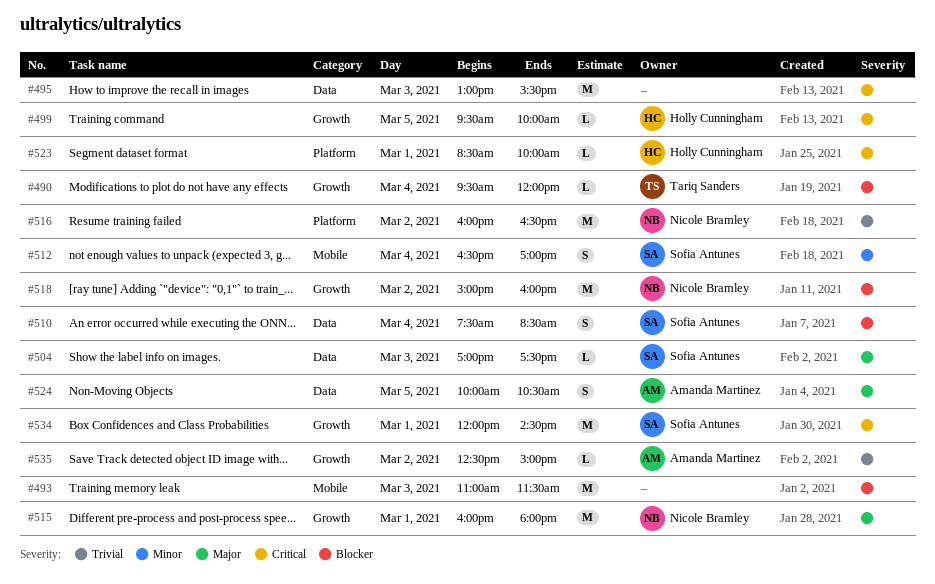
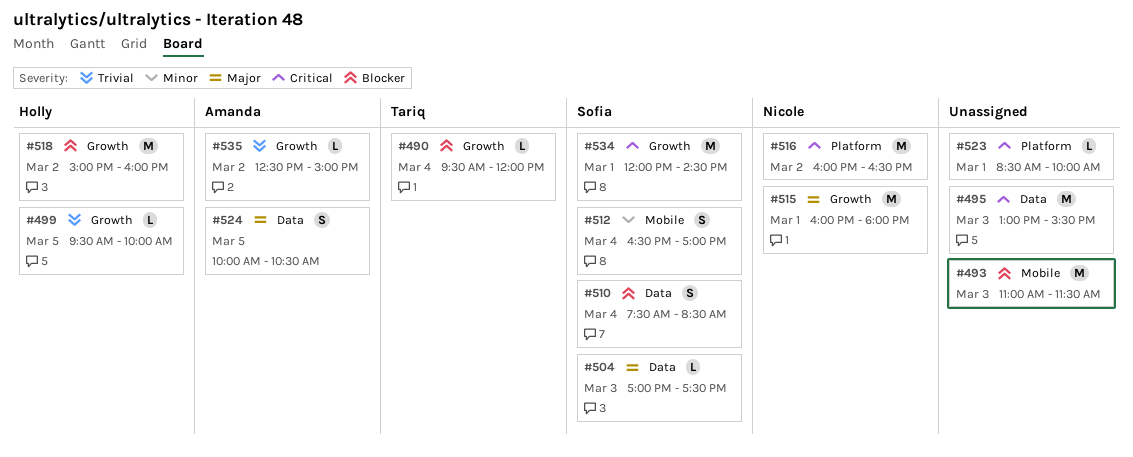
#499, priority: Critical -> Trivial
#516, priority: Trivial -> Critical
#518, owner: Nicole Bramley -> Holly Cunningham
#523, owner: Holly Cunningham -> none

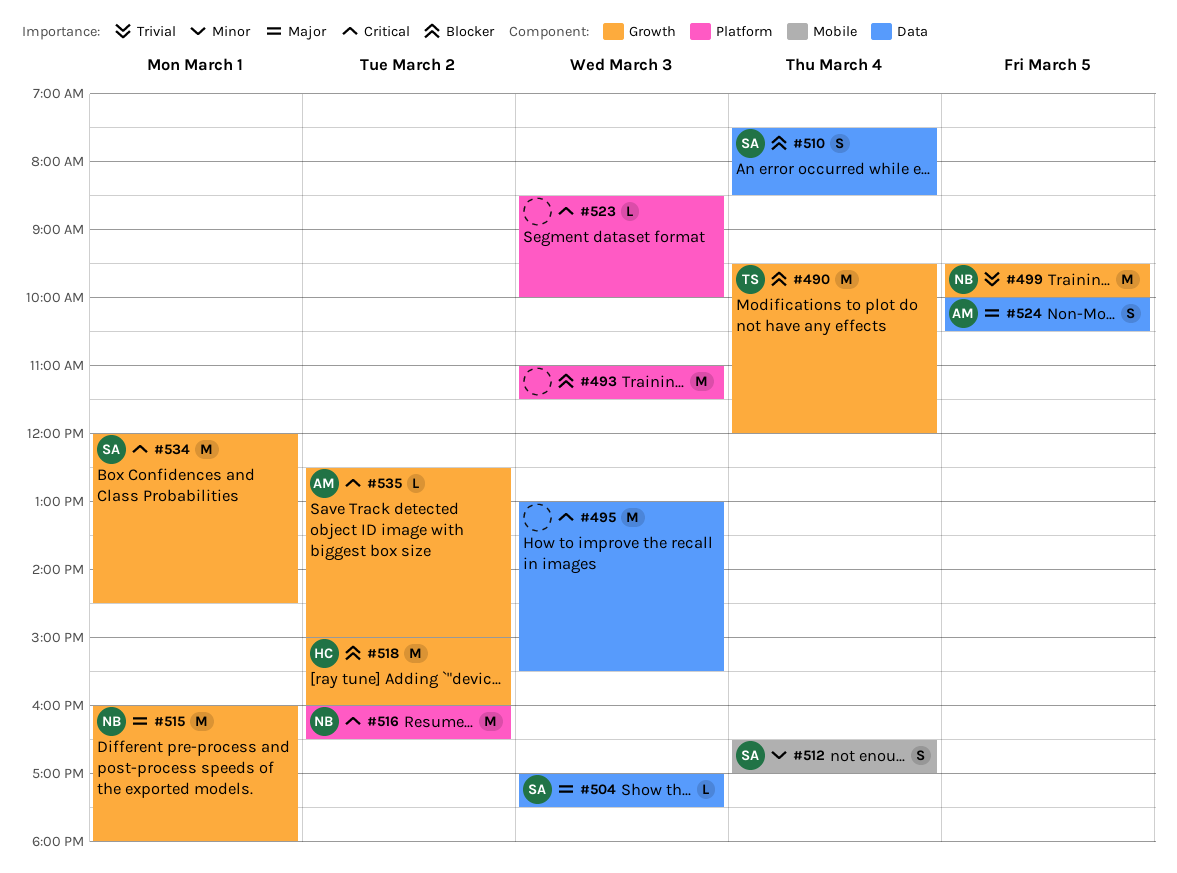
#490, estimate: L -> M
#493, label: Mobile -> Platform
#499, owner: Holly -> Nicole
#499, estimate: L -> M
#523, day: Mar 1 -> Mar 3
#535, priority: Trivial -> Critical

